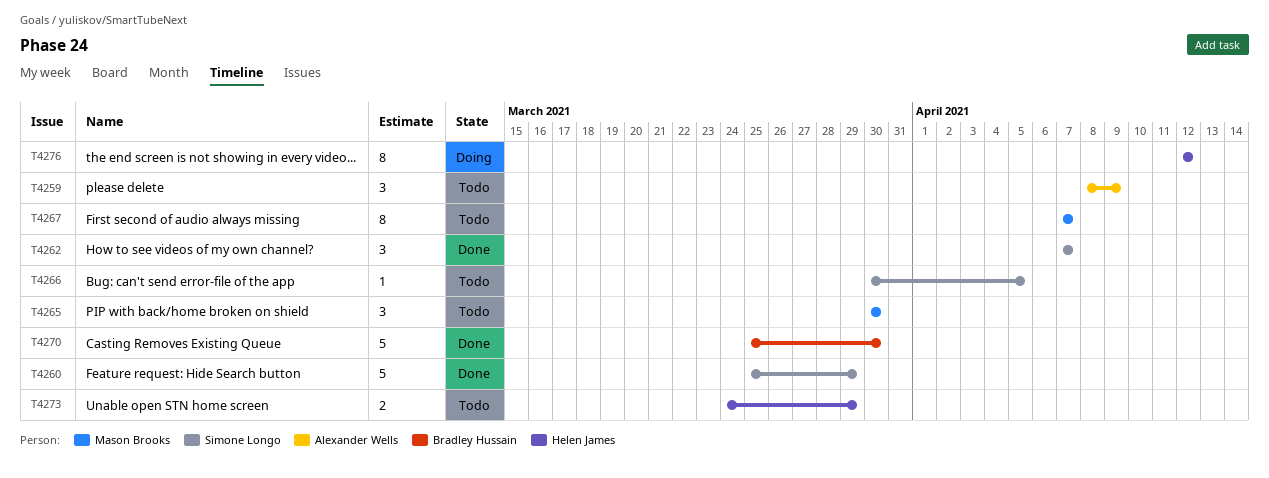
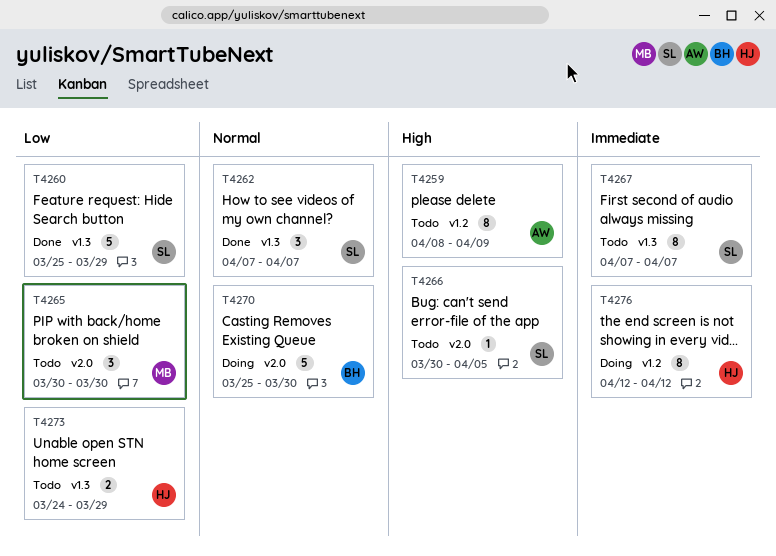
T4259, estimate: 3 -> 8
T4267, owner: Mason Brooks -> Simone Longo
T4270, status: Done -> Doing

